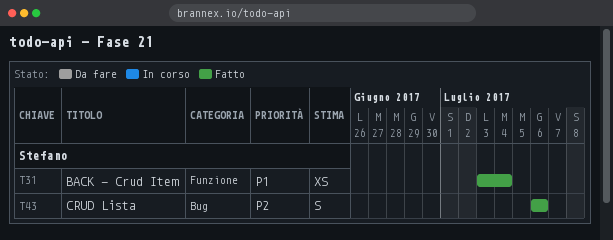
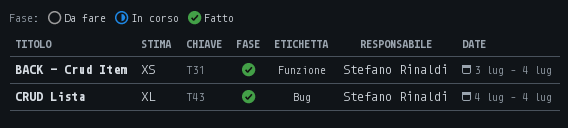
T43, estimate: S -> XL
T43, start: Jul 6 -> Jul 4
T43, due: Jul 6 -> Jul 4

